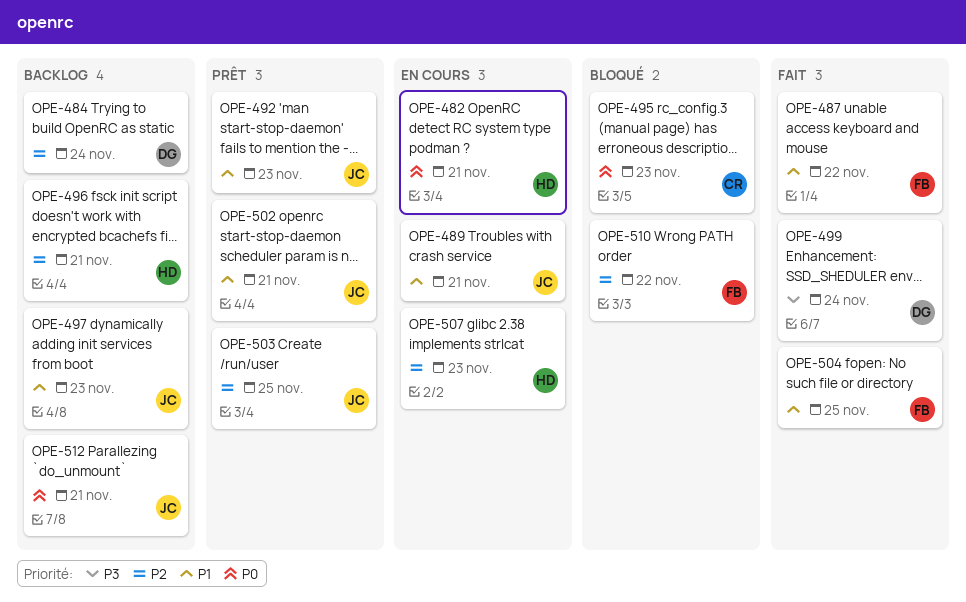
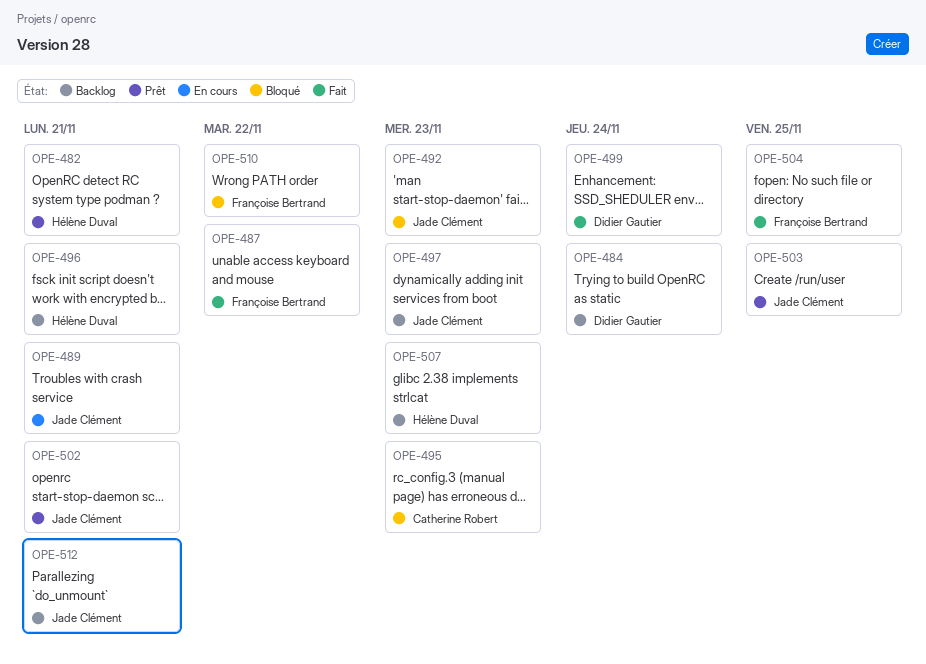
OPE-482, status: En cours -> Prêt
OPE-492, status: Prêt -> Bloqué
OPE-507, status: En cours -> Backlog

